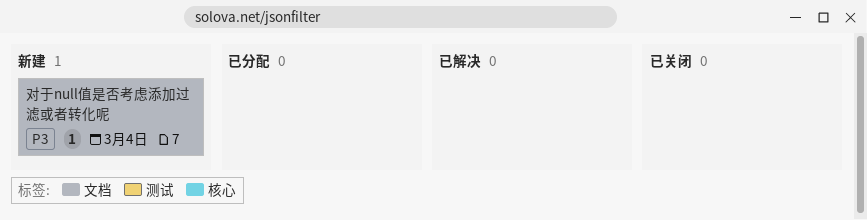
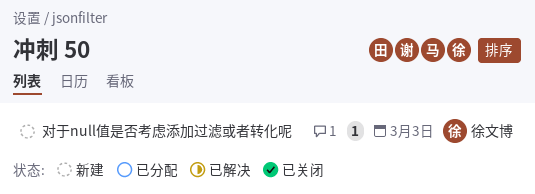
对于null值是否考虑添加过滤或者转化呢, due: Mar 4 -> Mar 3

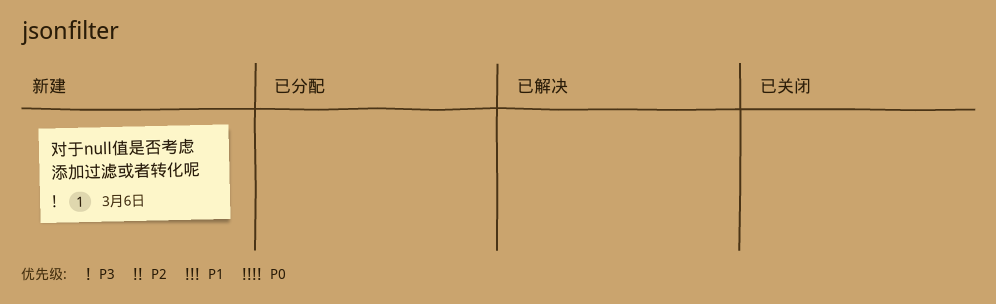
对于null值是否考虑添加过滤或者转化呢, due: Mar 3 -> Mar 6

